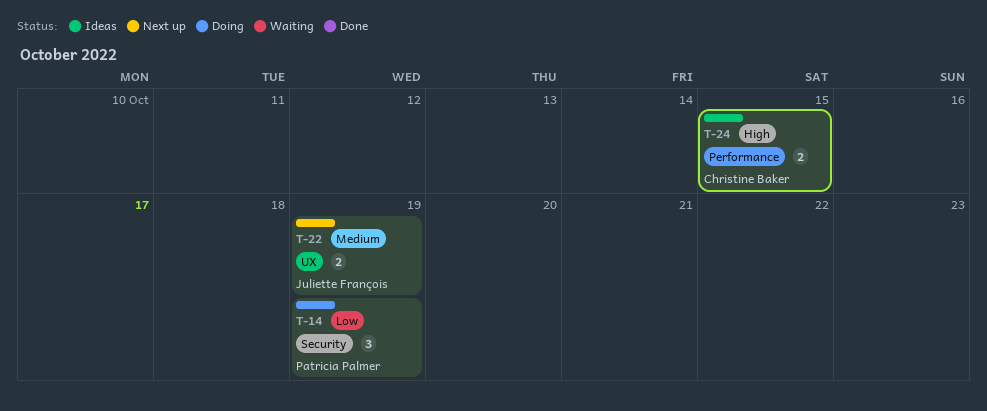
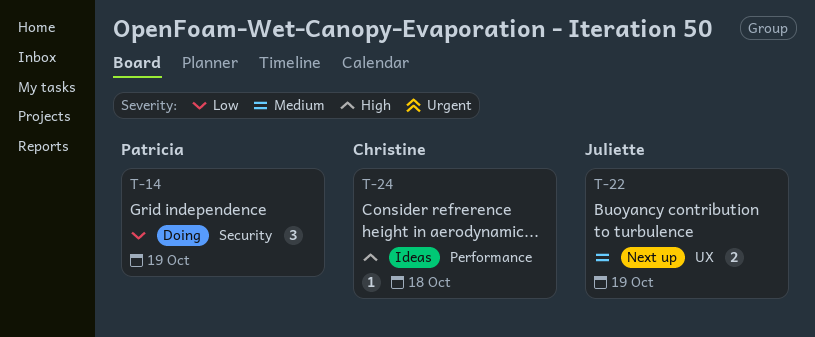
T-24, estimate: 2 -> 1
T-24, due: Oct 15 -> Oct 18

